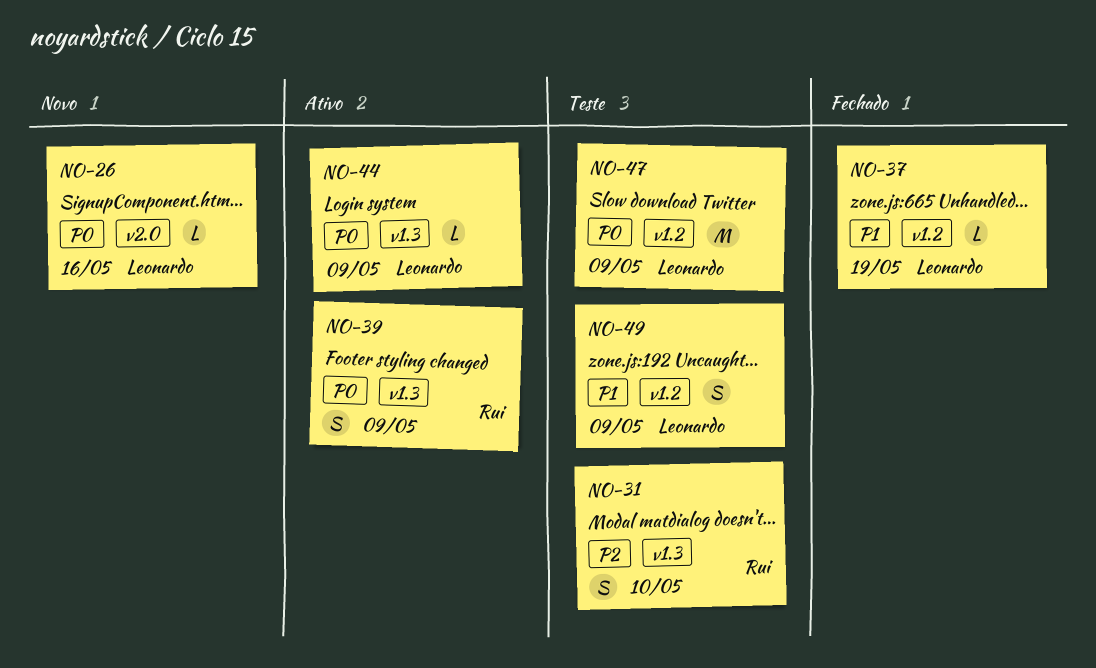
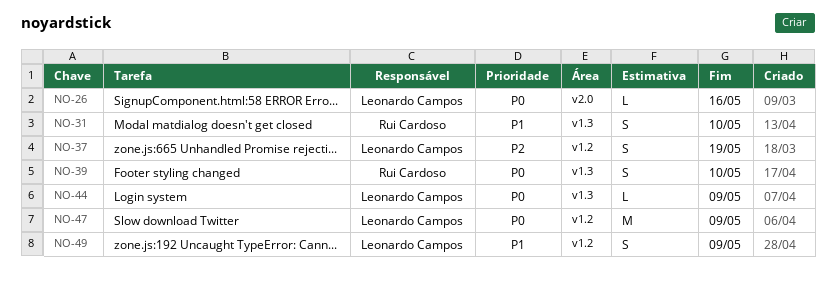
NO-31, priority: P2 -> P1
NO-37, priority: P1 -> P2
NO-37, estimate: L -> S
NO-39, due: May 9 -> May 10

